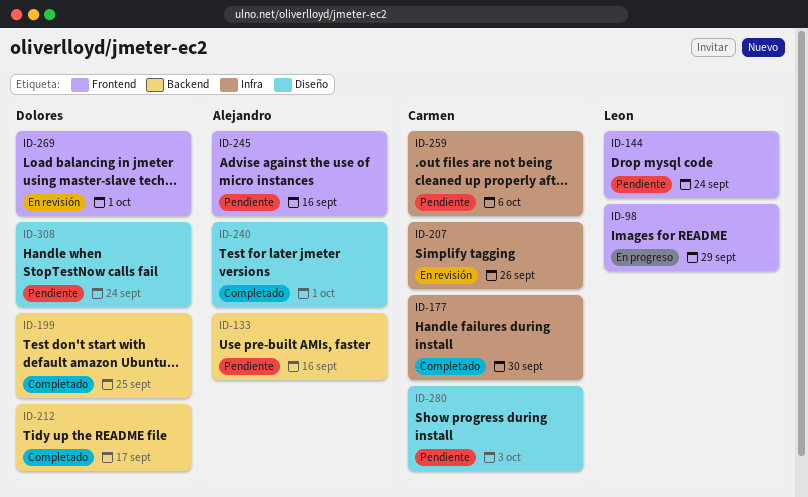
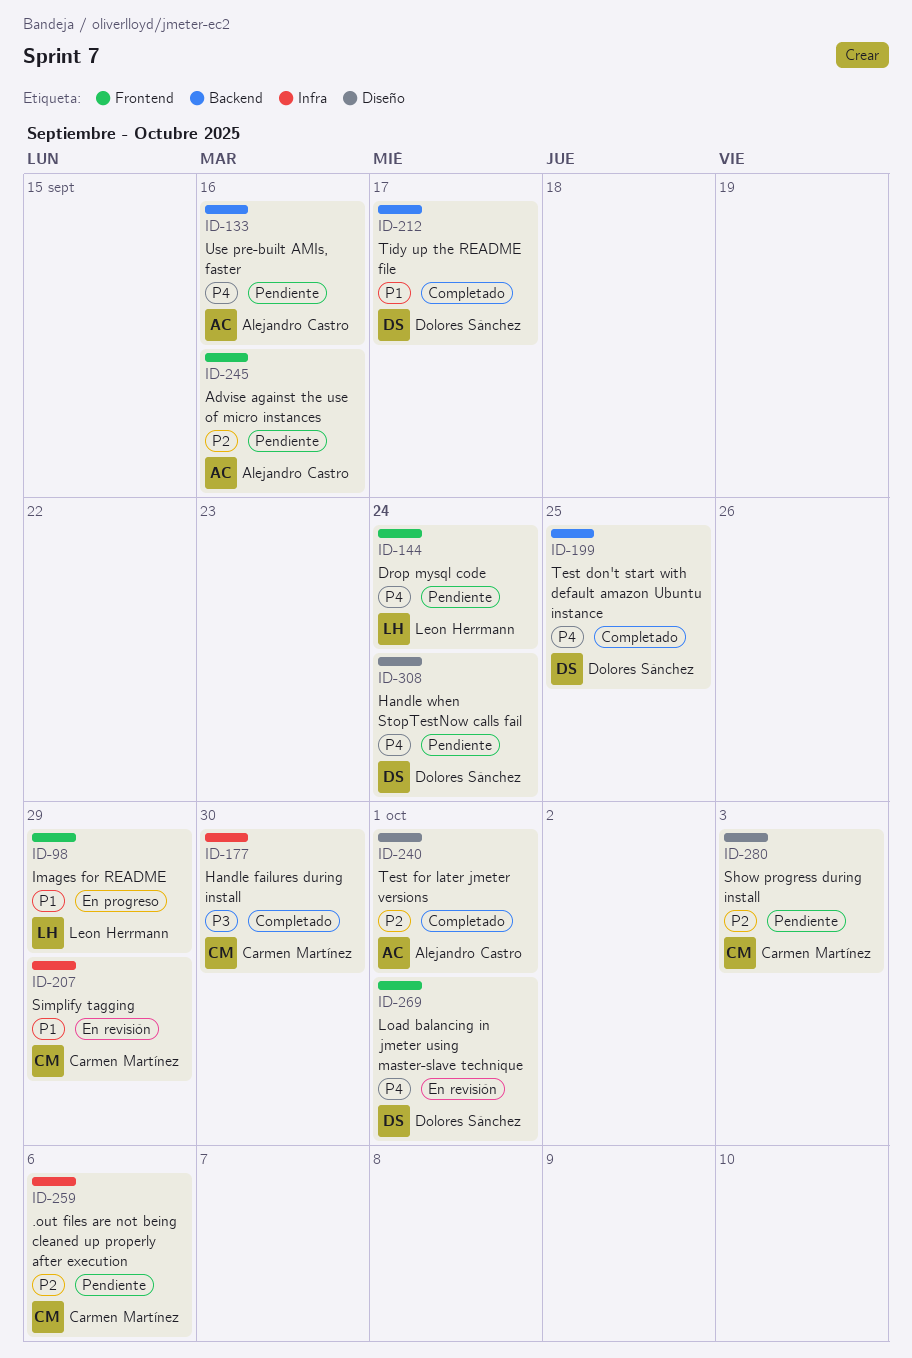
ID-207, due: Sep 26 -> Sep 29

